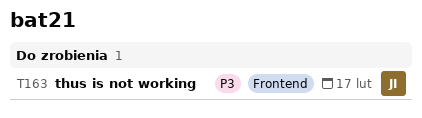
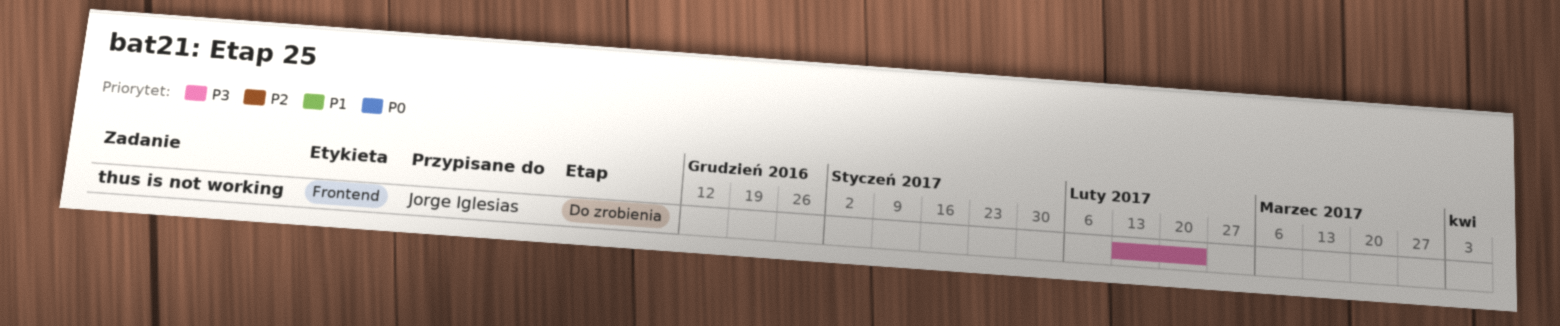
thus is not working, due: Feb 17 -> Feb 24

